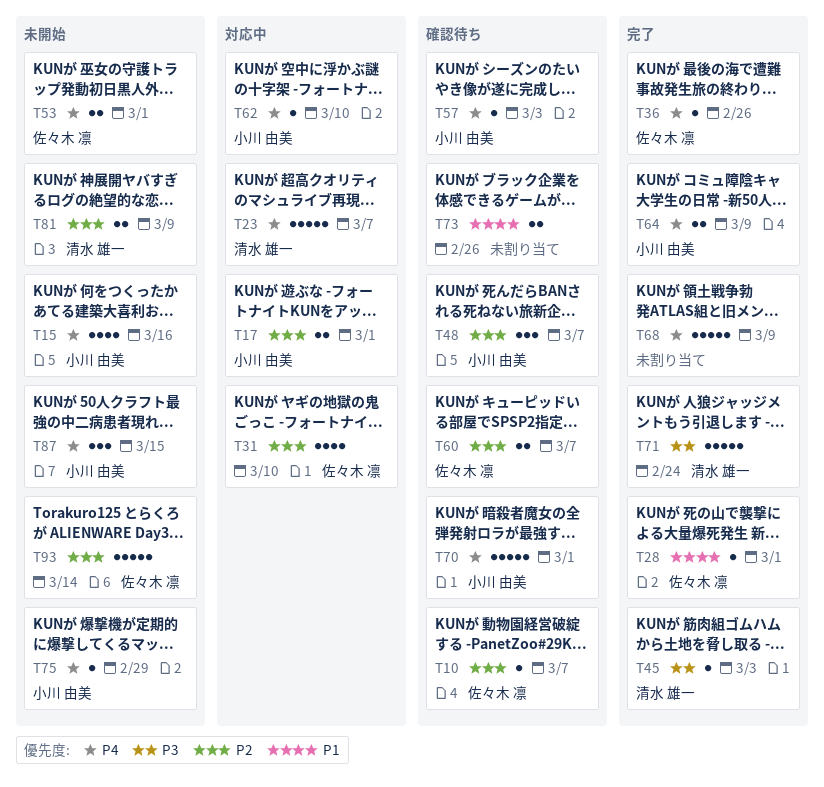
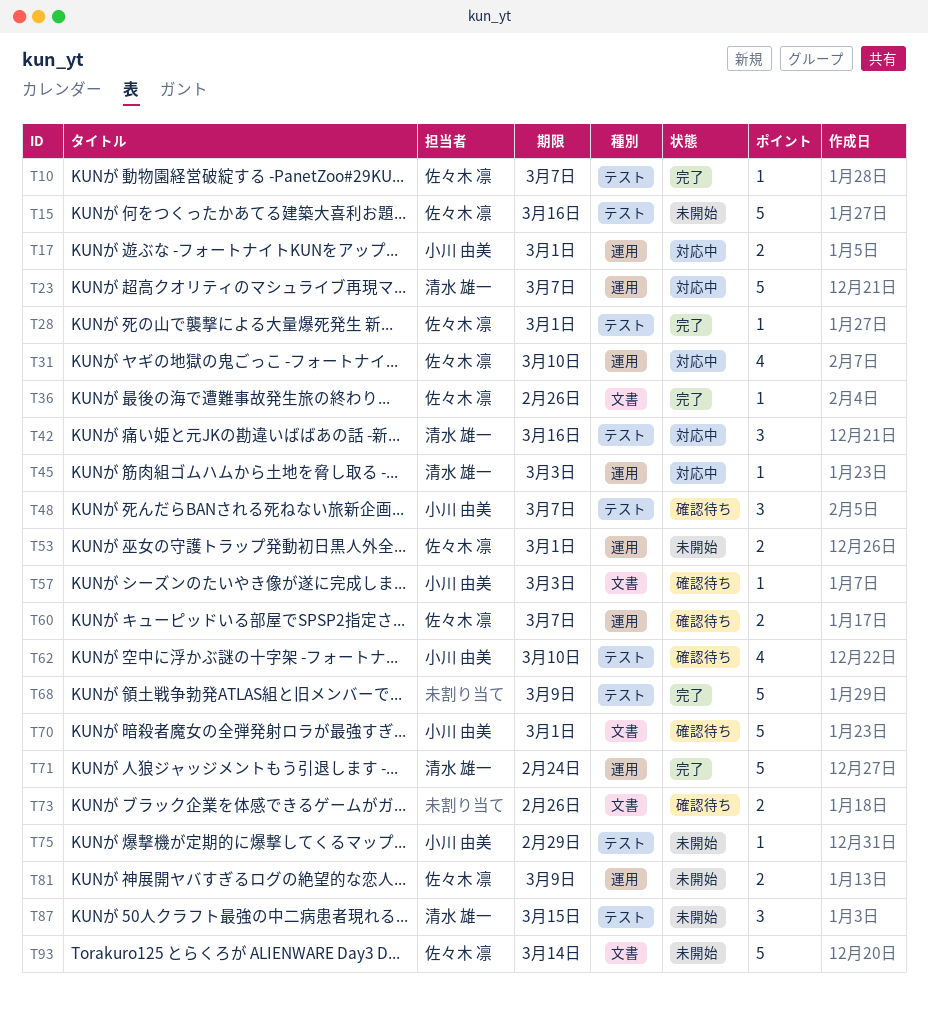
T10, status: 確認待ち -> 完了
T15, owner: 小川 由美 -> 佐々木 凛
T15, estimate: 4 -> 5
T42: none -> present
T45, status: 完了 -> 対応中
T62, status: 対応中 -> 確認待ち
T62, estimate: 1 -> 4
T64: present -> none
T81, owner: 清水 雄一 -> 佐々木 凛
T87, owner: 小川 由美 -> 清水 雄一

